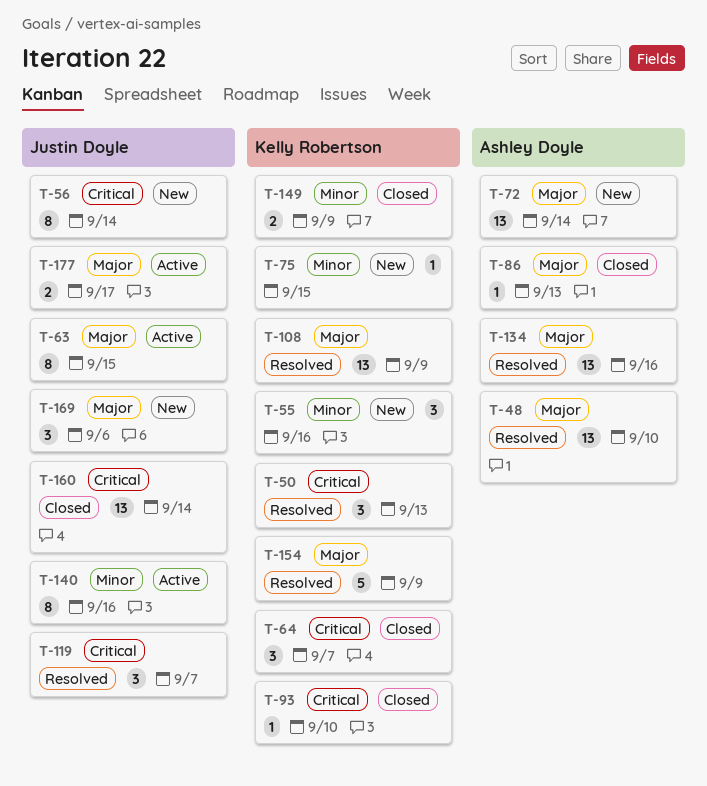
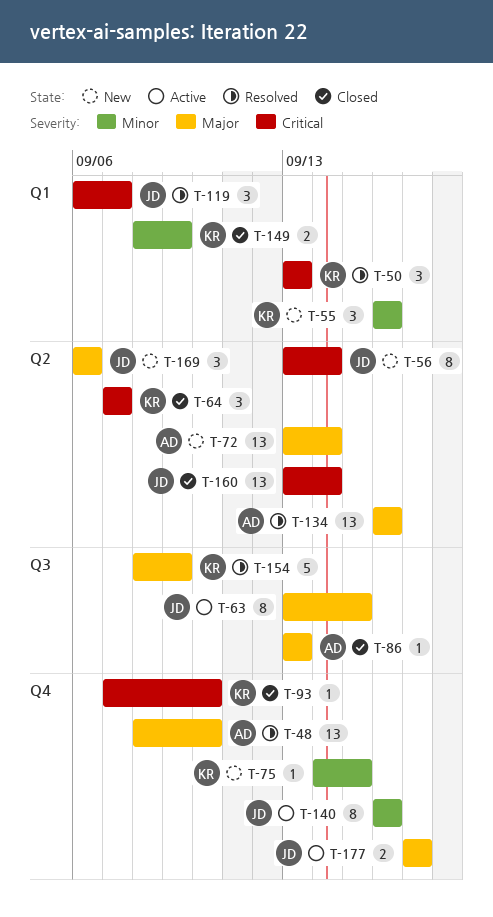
T-108: present -> none

